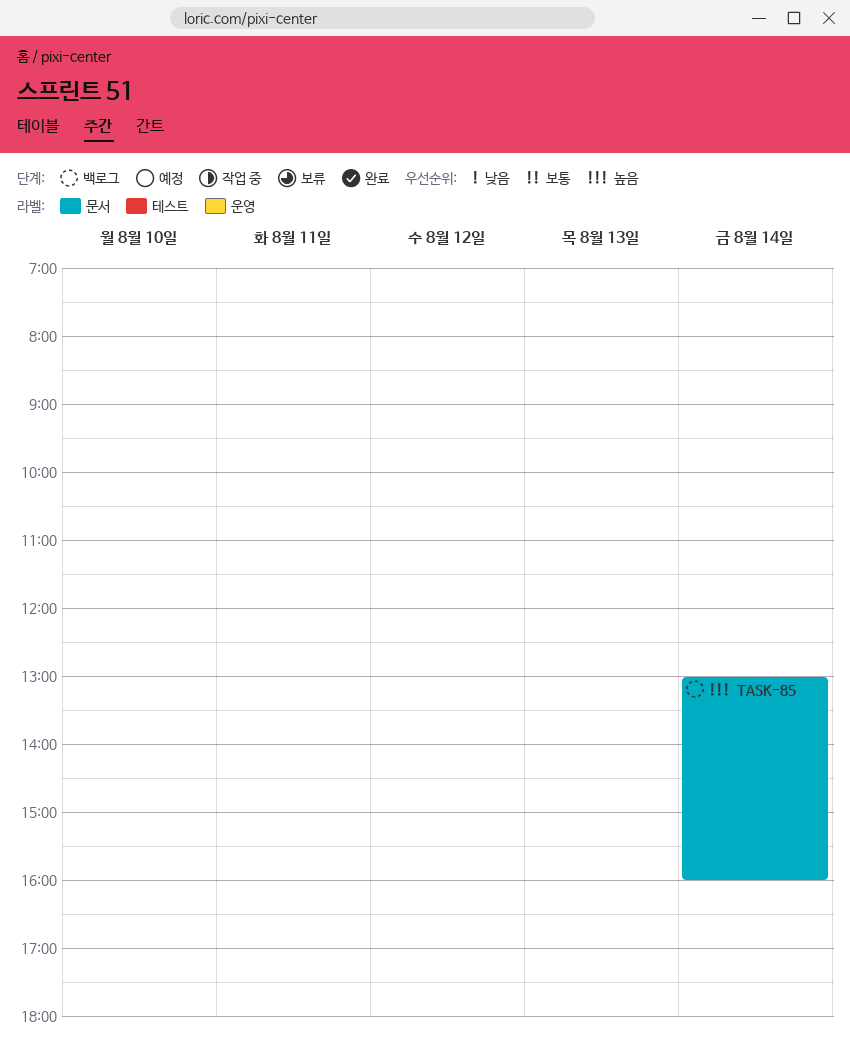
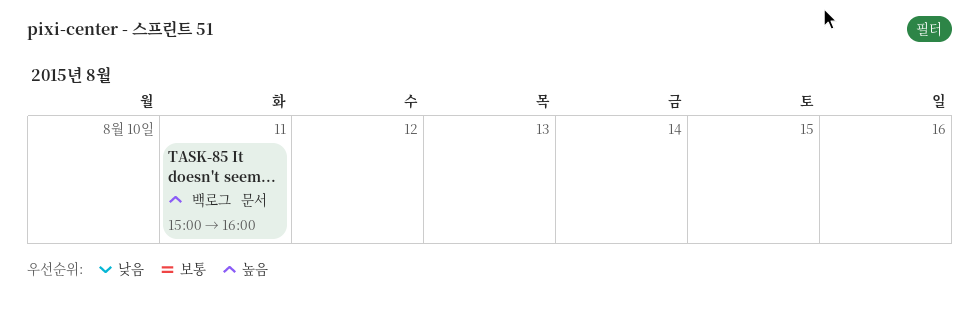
TASK-85, day: Aug 14 -> Aug 11
TASK-85, begins: 13:00 -> 15:00

